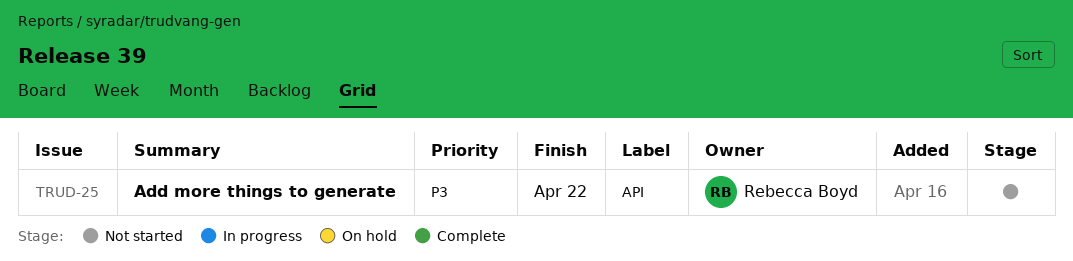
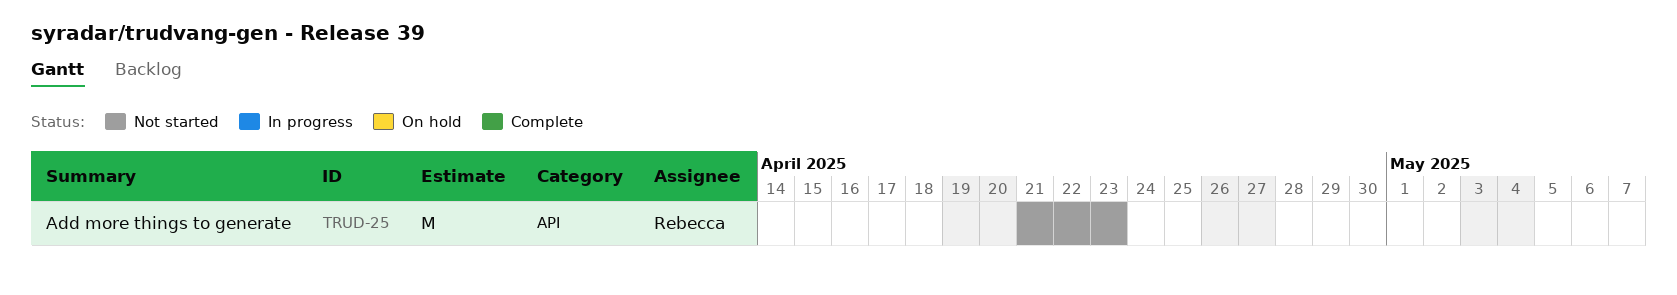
TRUD-25, due: Apr 22 -> Apr 23

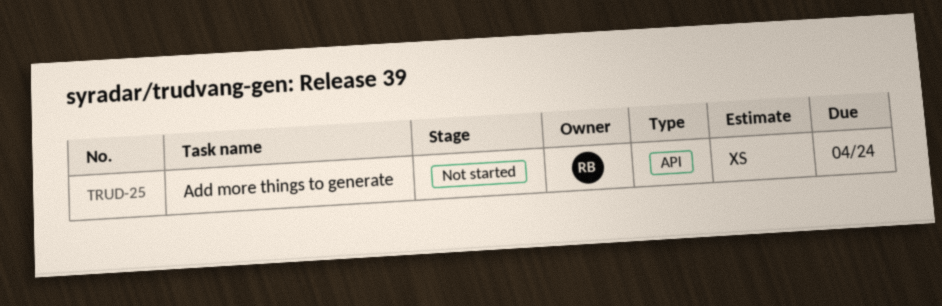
TRUD-25, estimate: M -> XS
TRUD-25, due: Apr 23 -> Apr 24

